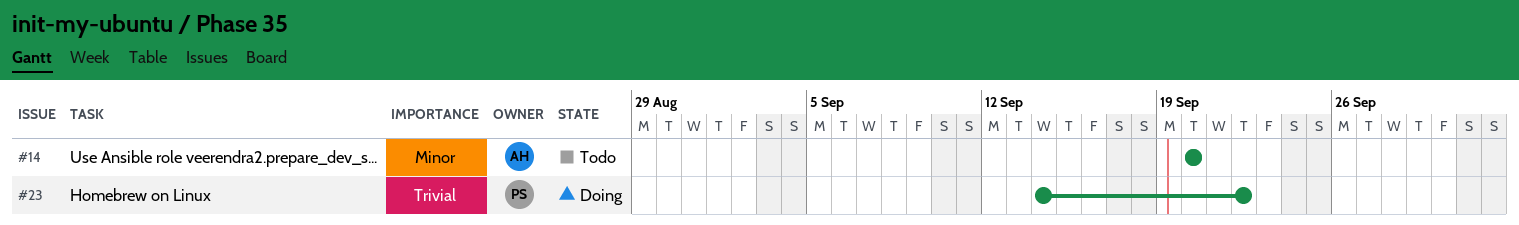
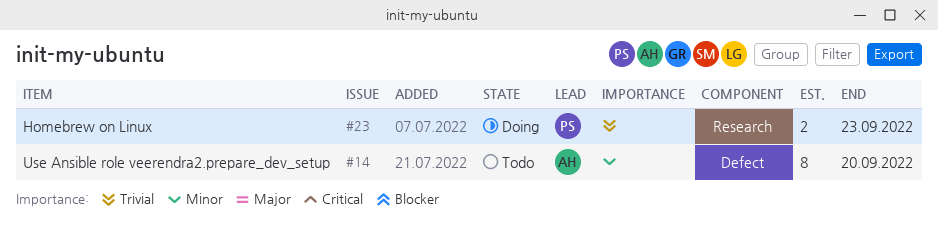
#23, due: Sep 22 -> Sep 23

